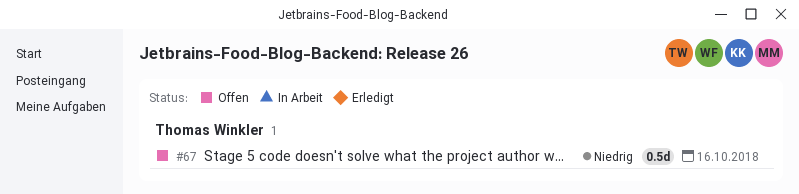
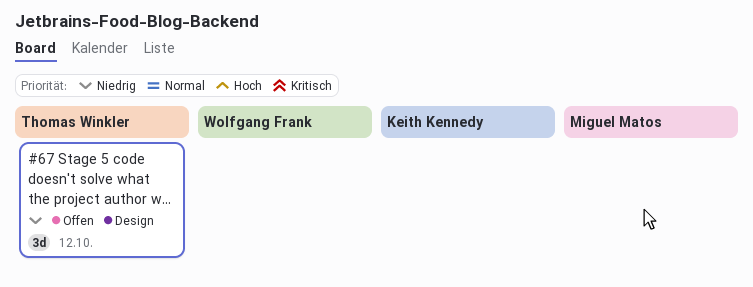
#67, estimate: 0.5d -> 3d
#67, due: Oct 16 -> Oct 12

